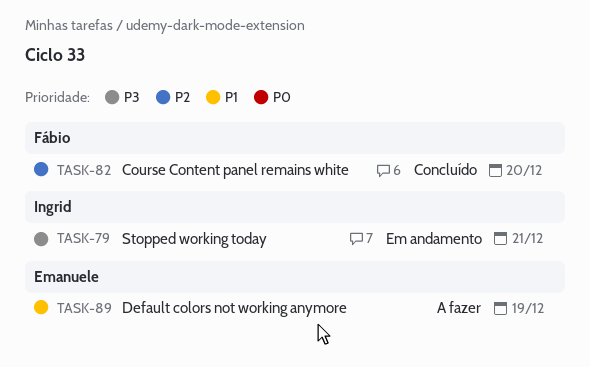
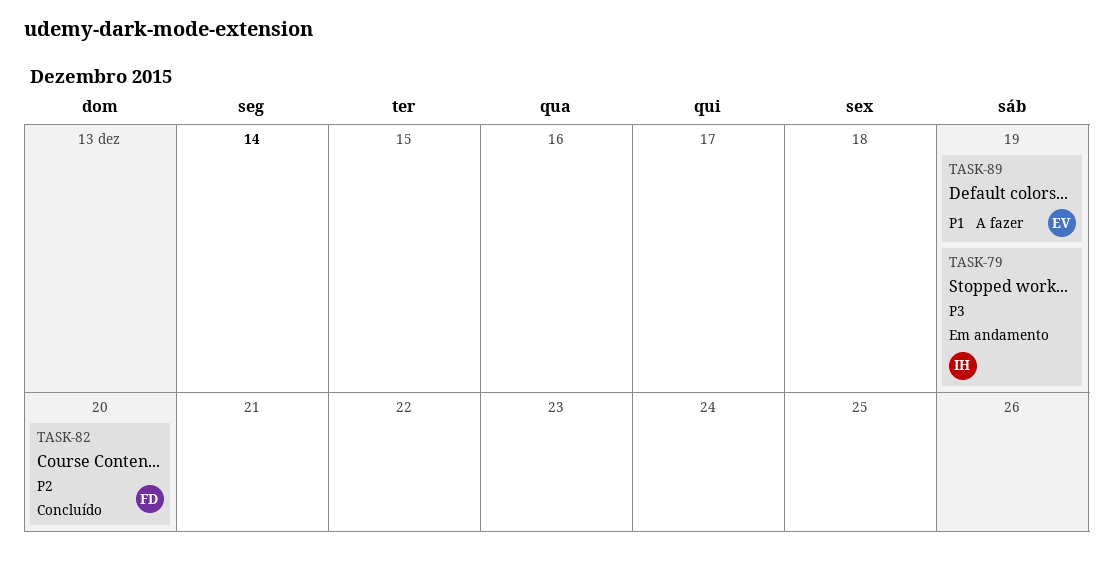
TASK-79, due: Dec 21 -> Dec 19

